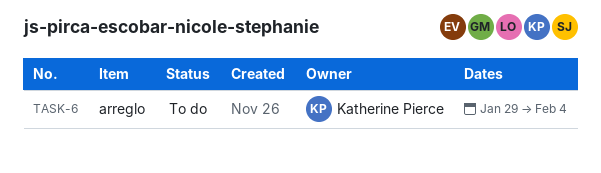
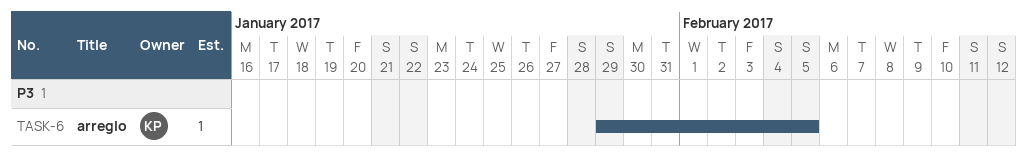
TASK-6, due: Feb 4 -> Feb 5

